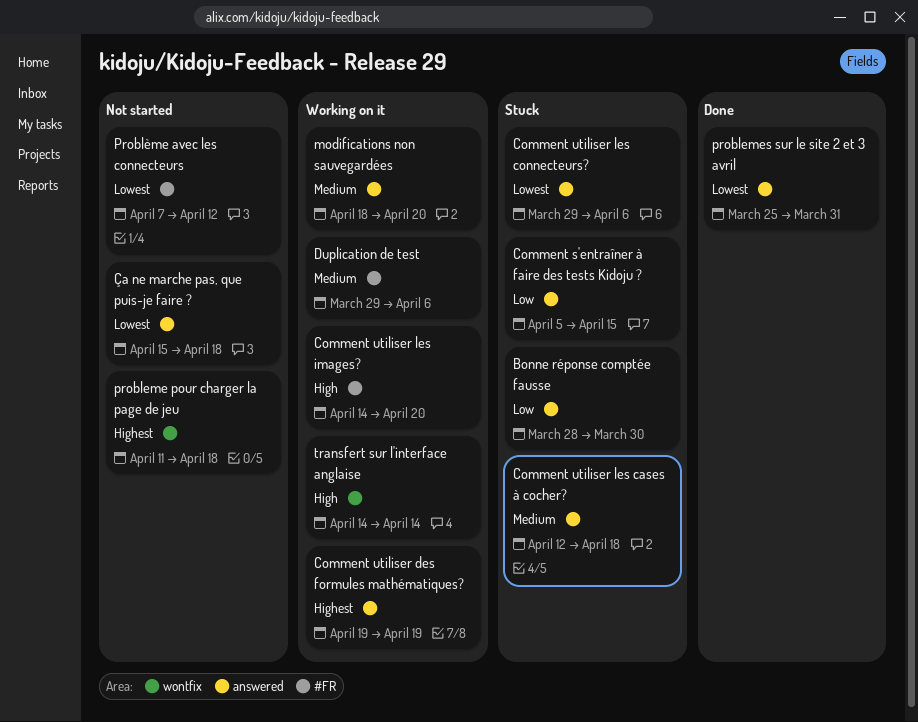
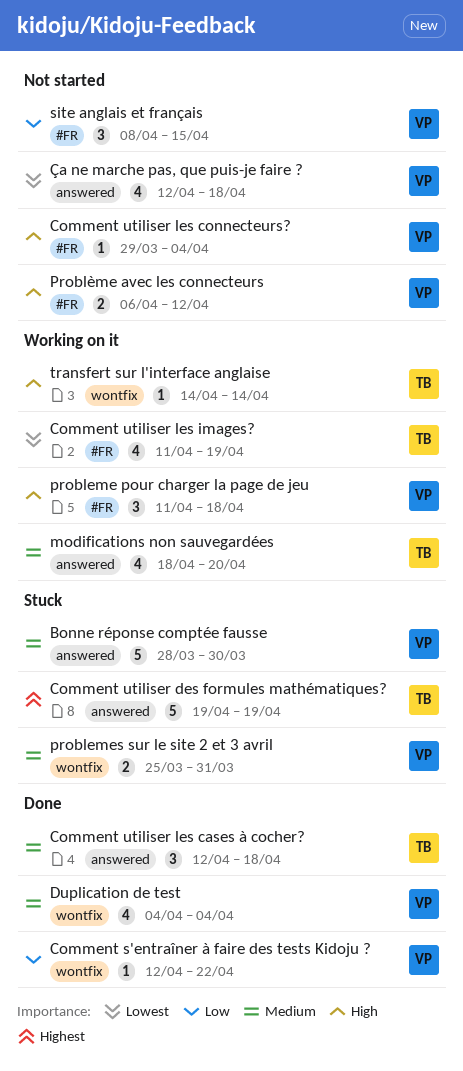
Bonne réponse comptée fausse, priority: Low -> Medium
Comment s'entraîner à faire des tests Kidoju ?, status: Stuck -> Done
Comment s'entraîner à faire des tests Kidoju ?, label: answered -> wontfix
Comment s'entraîner à faire des tests Kidoju ?, start: Apr 5 -> Apr 12
Comment s'entraîner à faire des tests Kidoju ?, due: Apr 15 -> Apr 22
Comment utiliser des formules mathématiques?, status: Working on it -> Stuck
Comment utiliser les cases à cocher?, status: Stuck -> Done
Comment utiliser les connecteurs?, status: Stuck -> Not started
Comment utiliser les connecteurs?, priority: Lowest -> High
Comment utiliser les connecteurs?, label: answered -> #FR
Comment utiliser les connecteurs?, due: Apr 6 -> Apr 4
Comment utiliser les images?, priority: High -> Lowest
Comment utiliser les images?, start: Apr 14 -> Apr 11
Comment utiliser les images?, due: Apr 20 -> Apr 19
Duplication de test, status: Working on it -> Done
Duplication de test, label: #FR -> wontfix
Duplication de test, start: Mar 29 -> Apr 4
Duplication de test, due: Apr 6 -> Apr 4
probleme pour charger la page de jeu, status: Not started -> Working on it
probleme pour charger la page de jeu, priority: Highest -> High
probleme pour charger la page de jeu, label: wontfix -> #FR
problemes sur le site 2 et 3 avril, status: Done -> Stuck
problemes sur le site 2 et 3 avril, priority: Lowest -> Medium
problemes sur le site 2 et 3 avril, label: answered -> wontfix
Problème avec les connecteurs, priority: Lowest -> High
Problème avec les connecteurs, start: Apr 7 -> Apr 6
site anglais et français: none -> present
Ça ne marche pas, que puis-je faire ?, start: Apr 15 -> Apr 12

